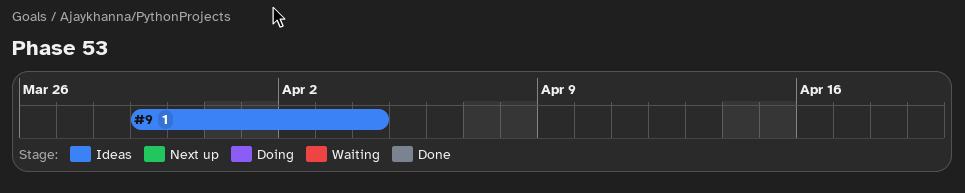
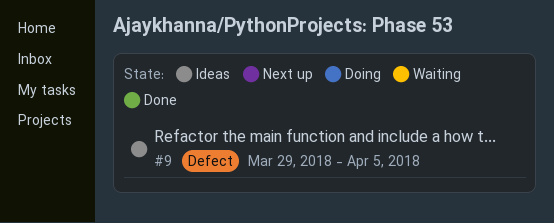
#9, due: Apr 4 -> Apr 5

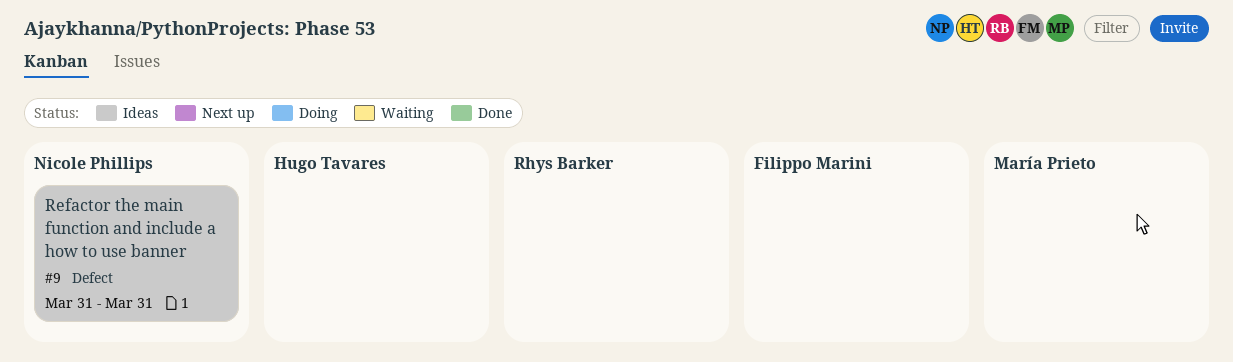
#9, start: Mar 29 -> Mar 31
#9, due: Apr 5 -> Mar 31

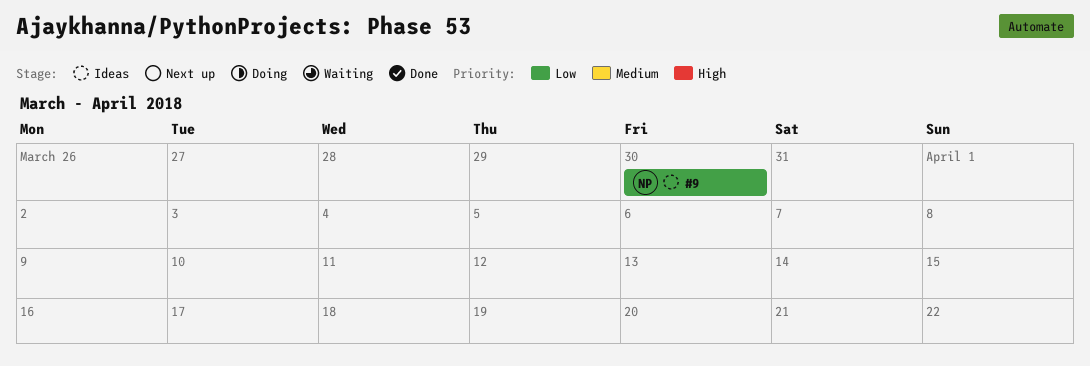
#9, start: Mar 31 -> Mar 30
#9, due: Mar 31 -> Mar 30

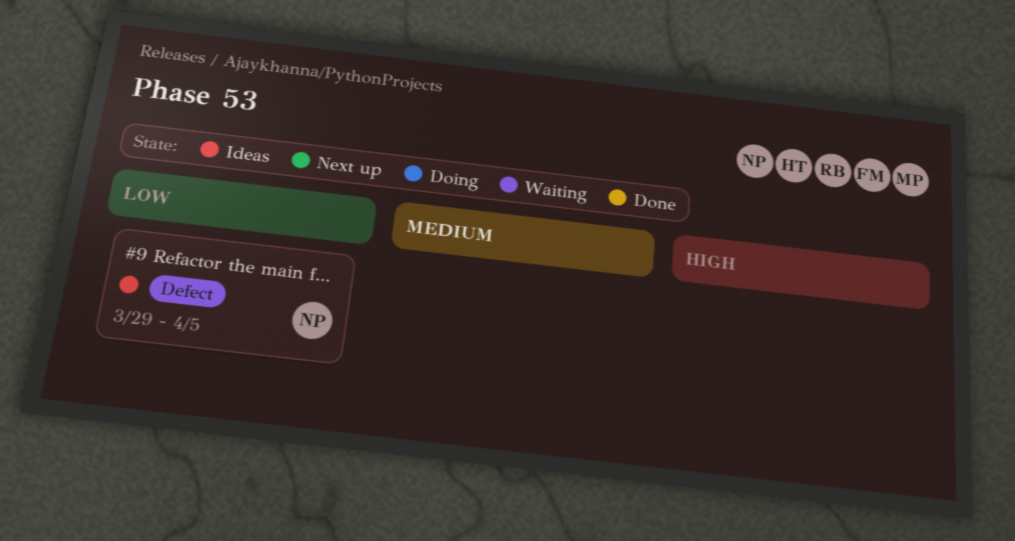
#9, start: Mar 30 -> Mar 29
#9, due: Mar 30 -> Apr 5

